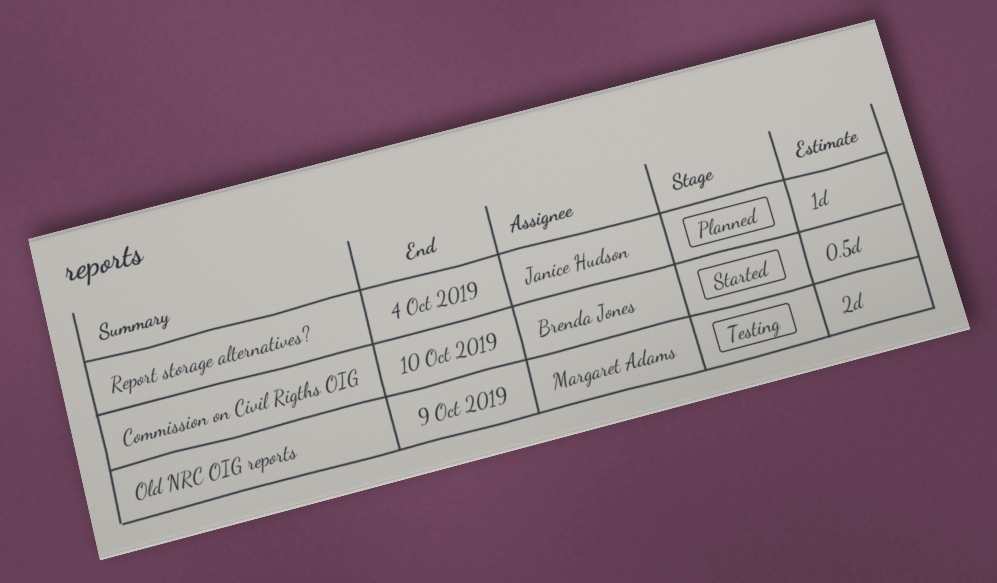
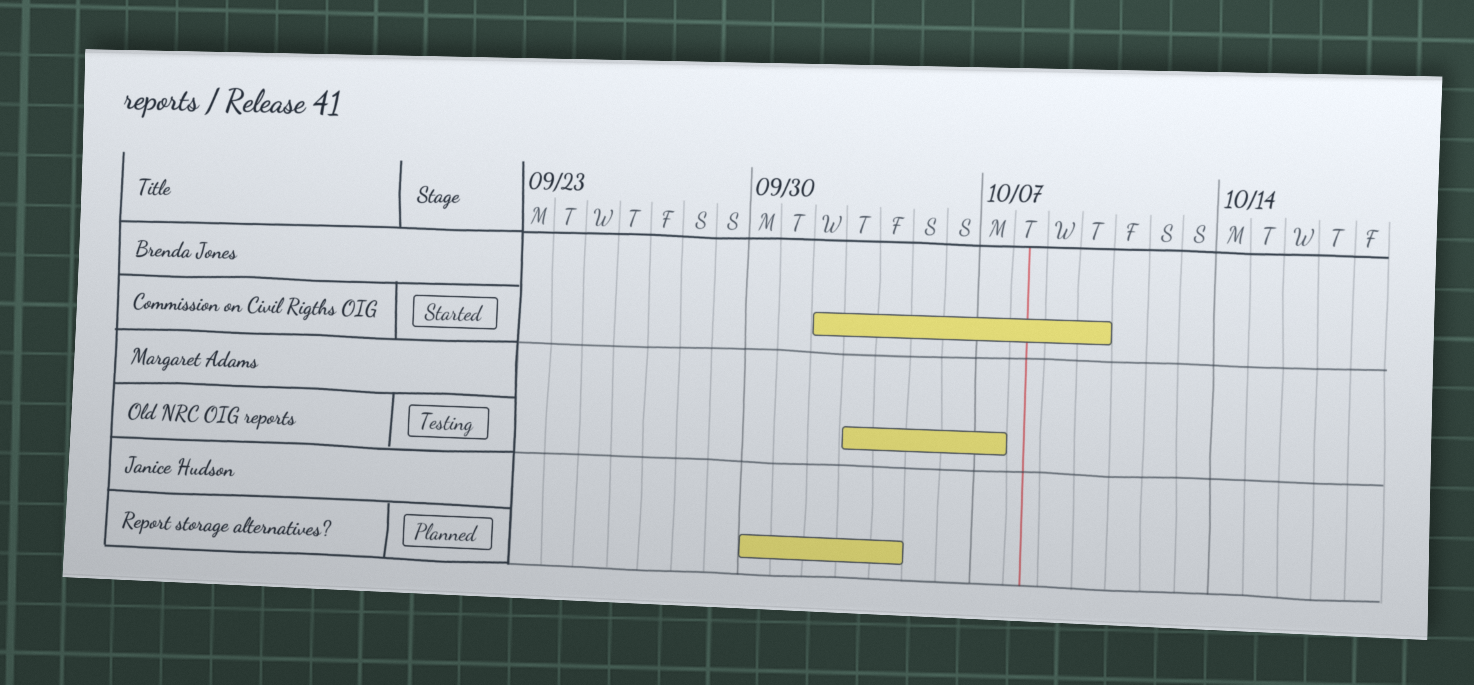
Old NRC OIG reports, due: Oct 9 -> Oct 7

